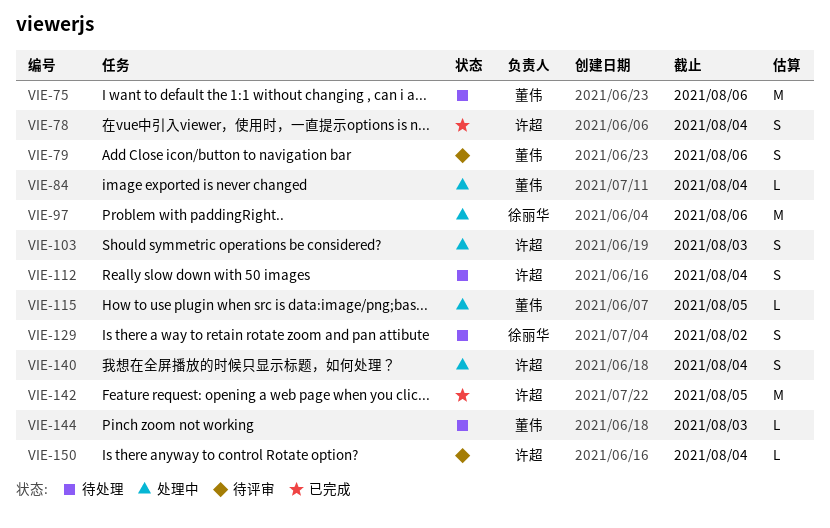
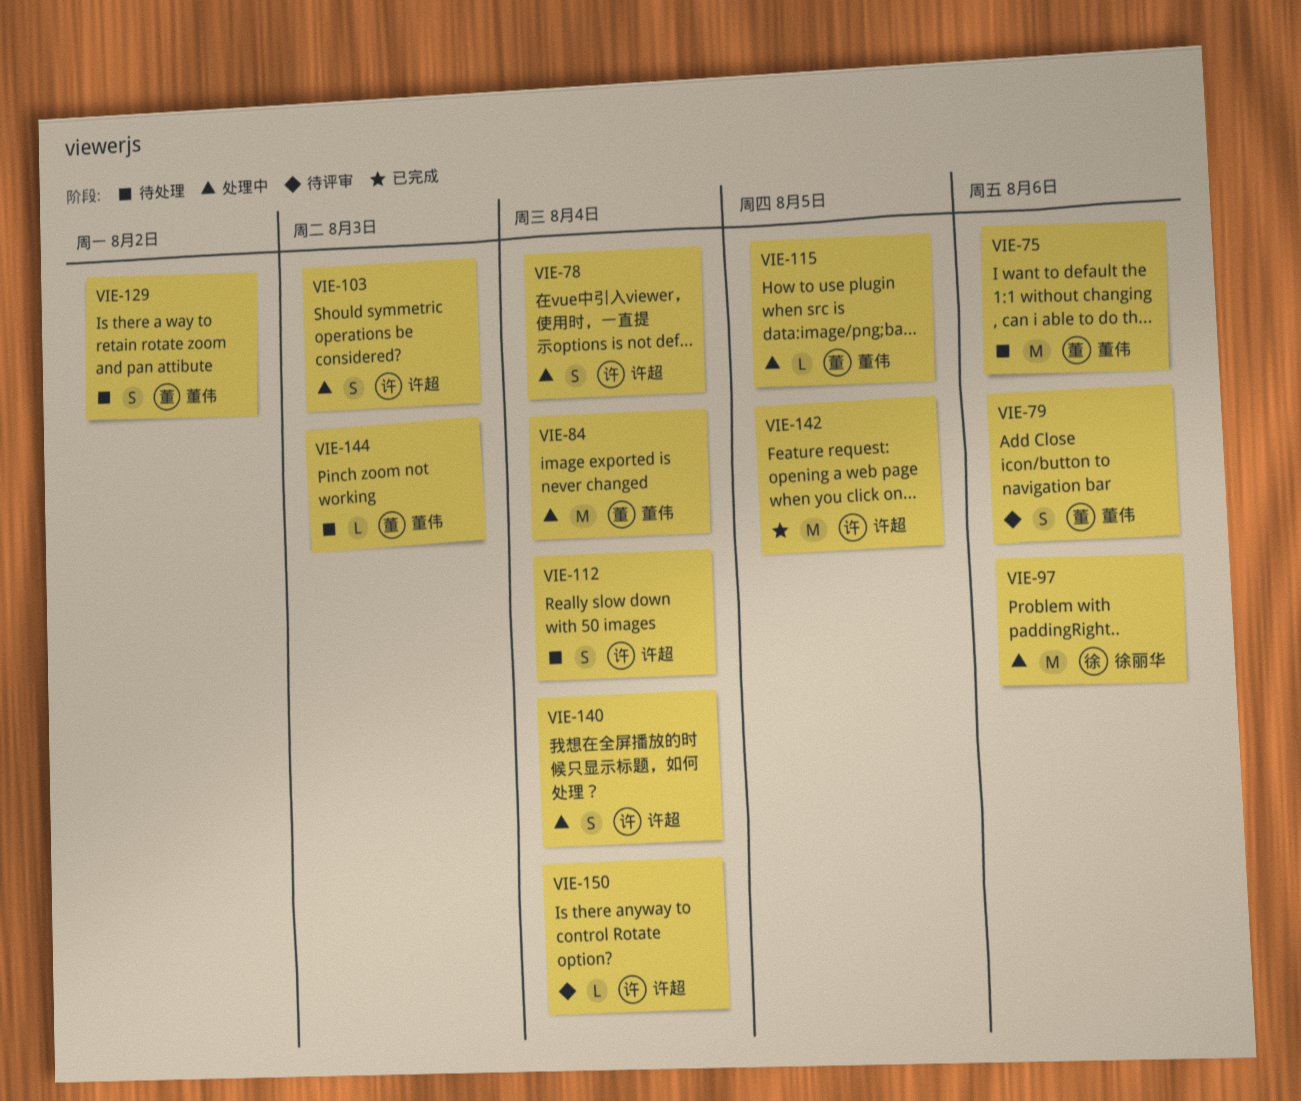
VIE-78, status: 已完成 -> 处理中
VIE-84, estimate: L -> M
VIE-129, owner: 徐丽华 -> 董伟

